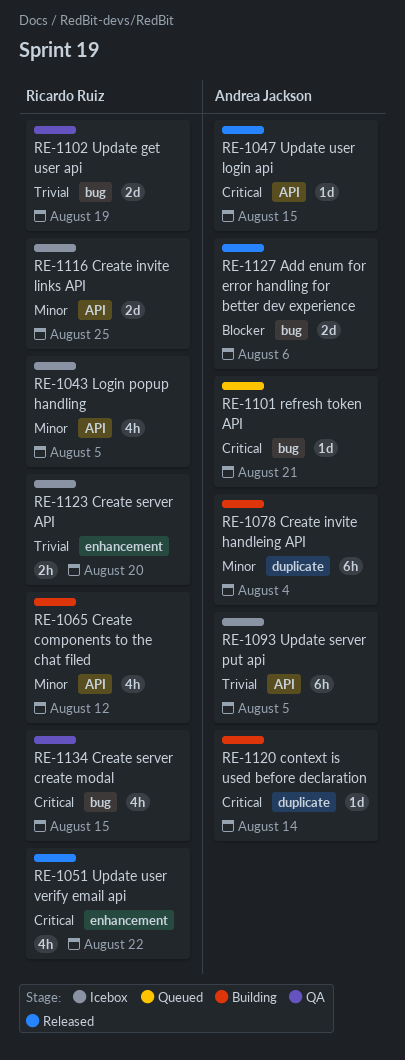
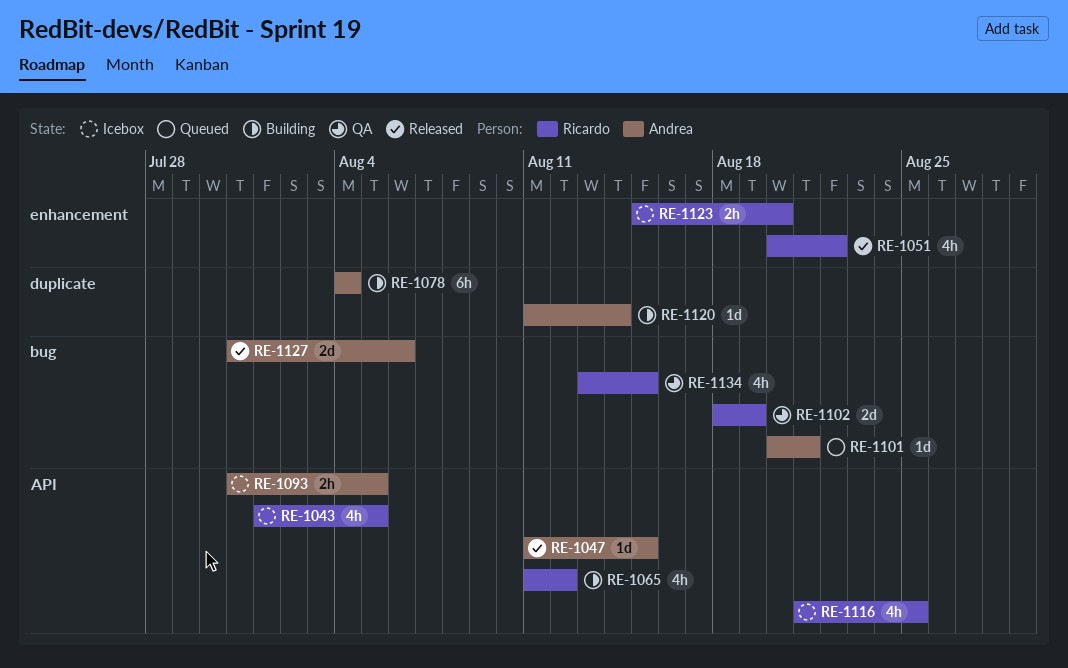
RE-1093, estimate: 6h -> 2h
RE-1116, estimate: 2d -> 4h

